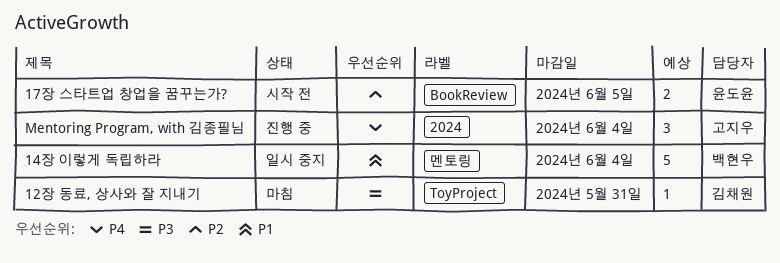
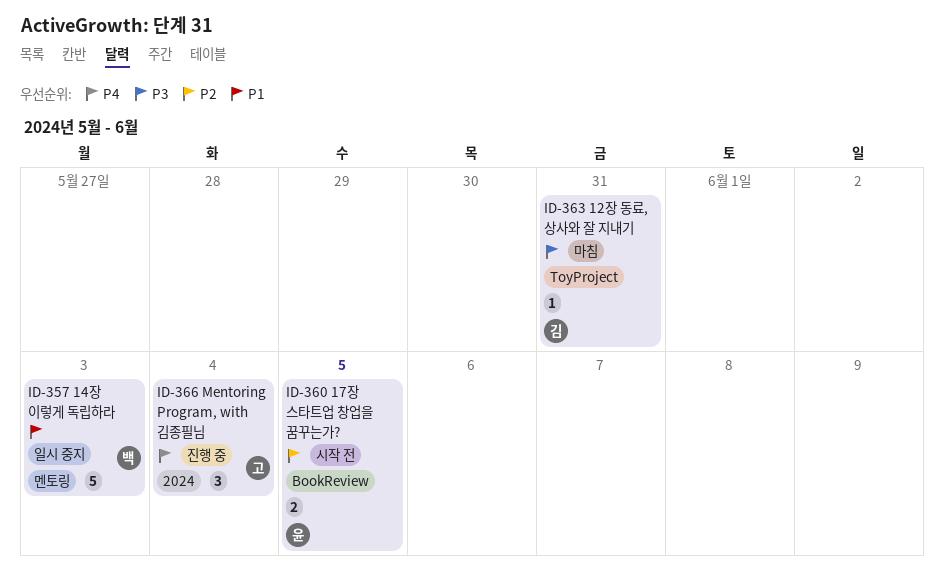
14장 이렇게 독립하라, due: Jun 4 -> Jun 3

